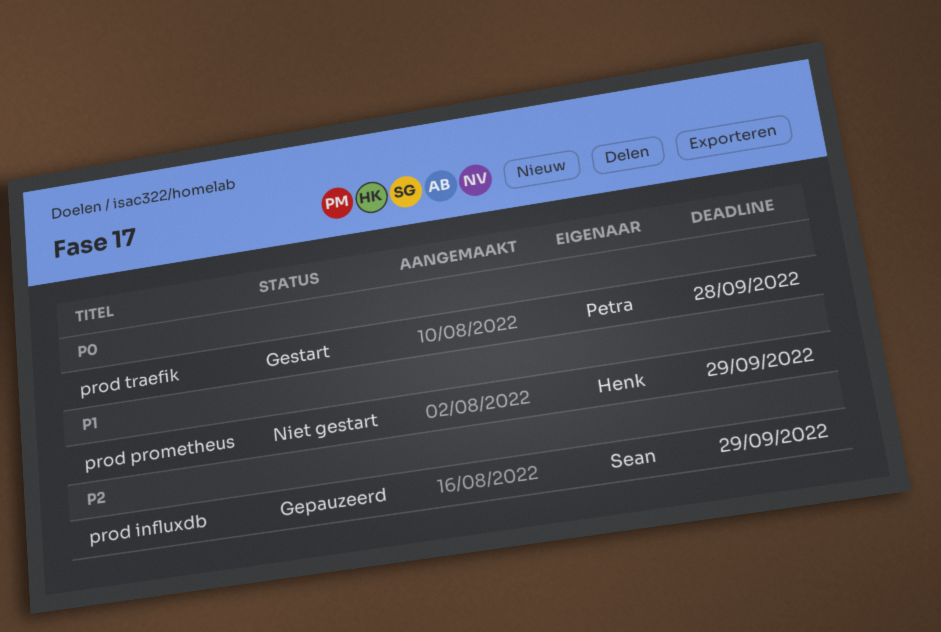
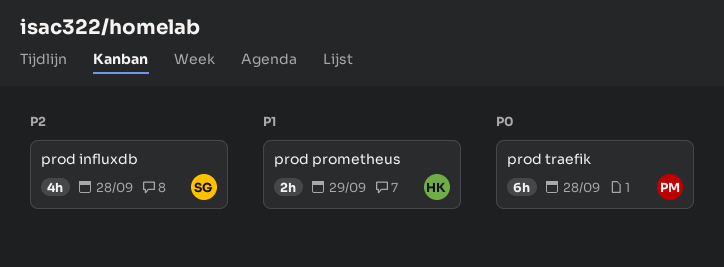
prod influxdb, due: Sep 29 -> Sep 28

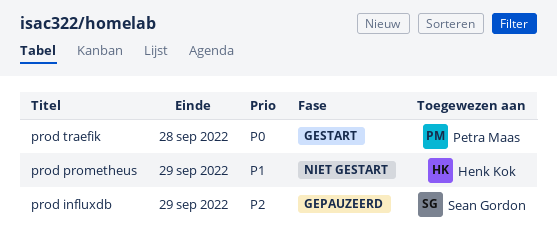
prod influxdb, due: Sep 28 -> Sep 29

